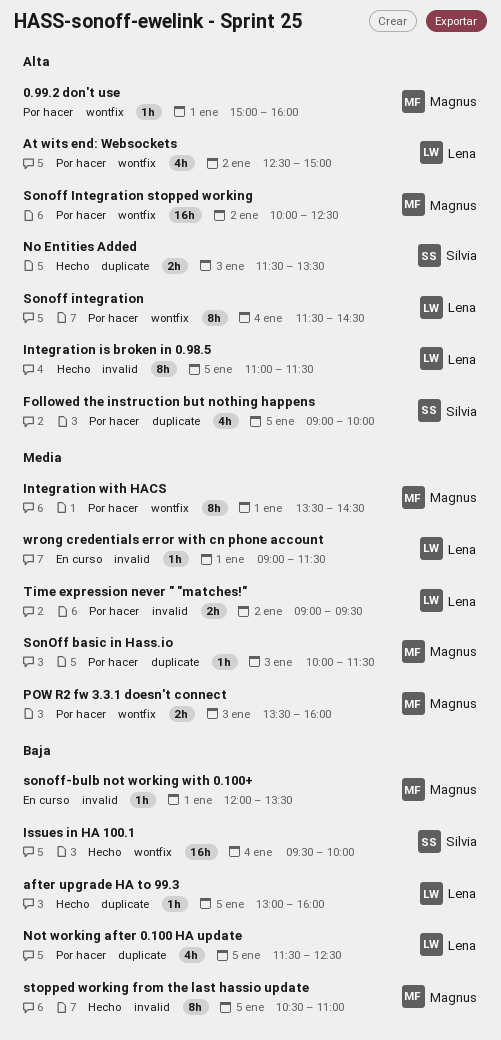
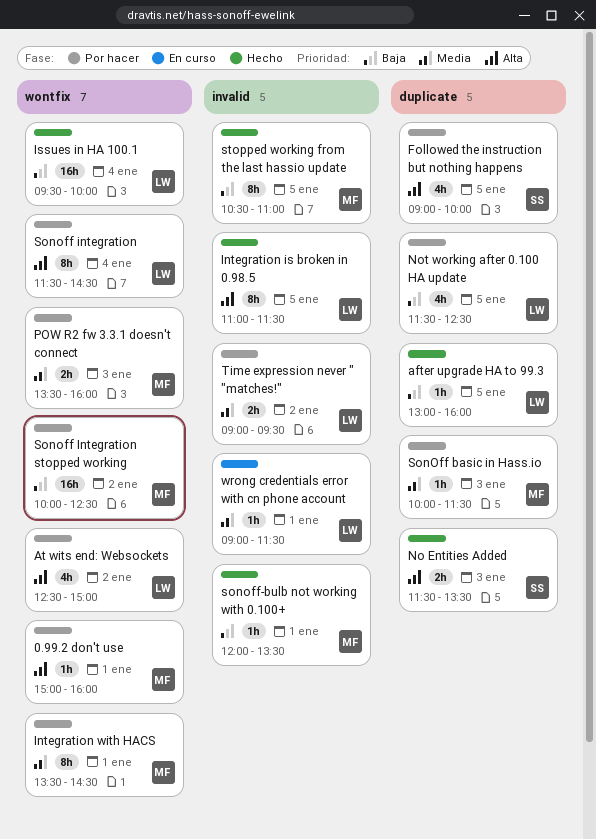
Issues in HA 100.1, owner: Silvia -> Lena
Sonoff Integration stopped working, priority: Alta -> Baja
sonoff-bulb not working with 0.100+, status: En curso -> Hecho

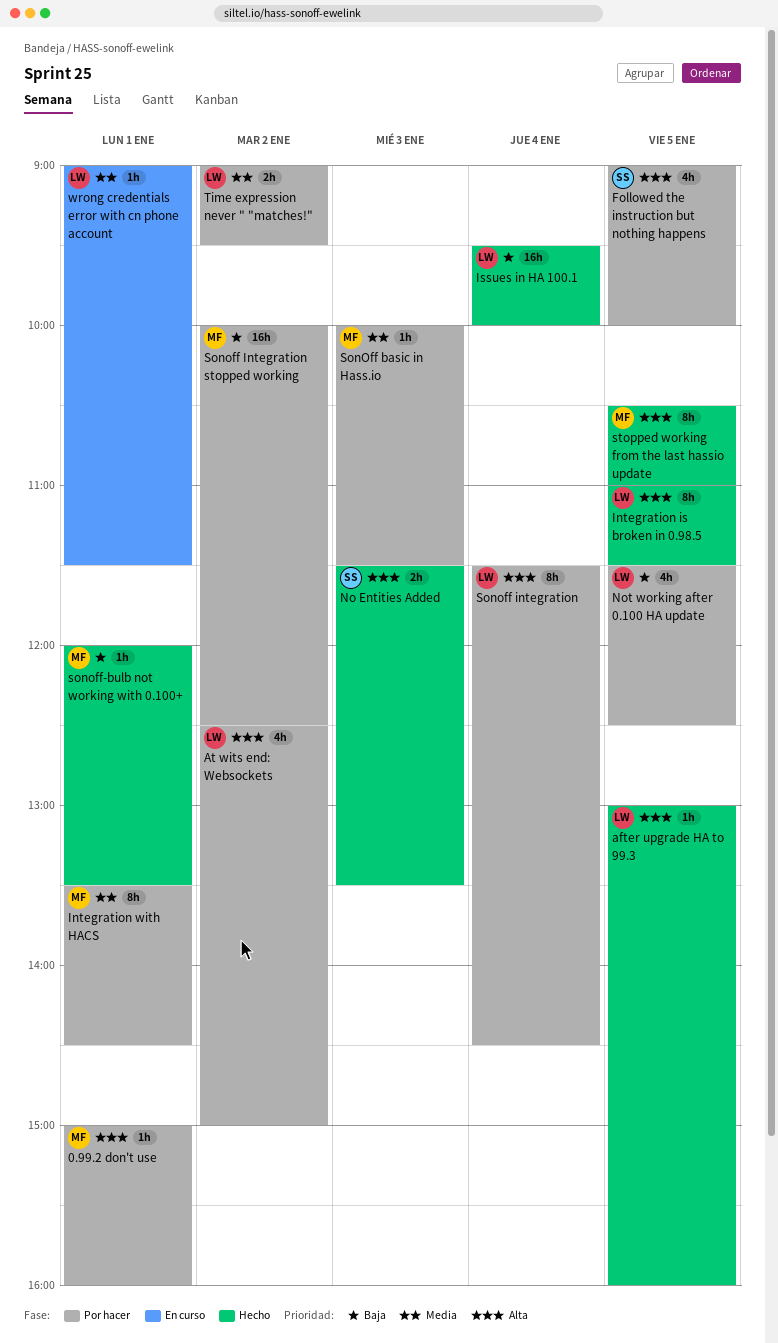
after upgrade HA to 99.3, priority: Baja -> Alta
POW R2 fw 3.3.1 doesn't connect: present -> none
stopped working from the last hassio update, priority: Baja -> Alta

